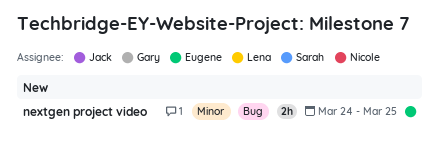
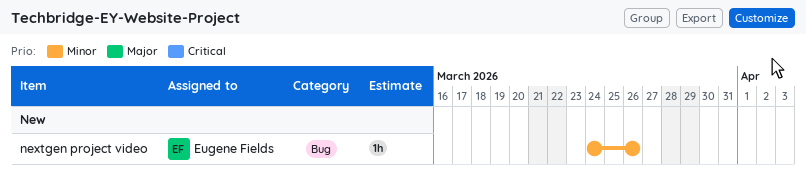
nextgen project video, estimate: 2h -> 1h
nextgen project video, due: Mar 25 -> Mar 26

